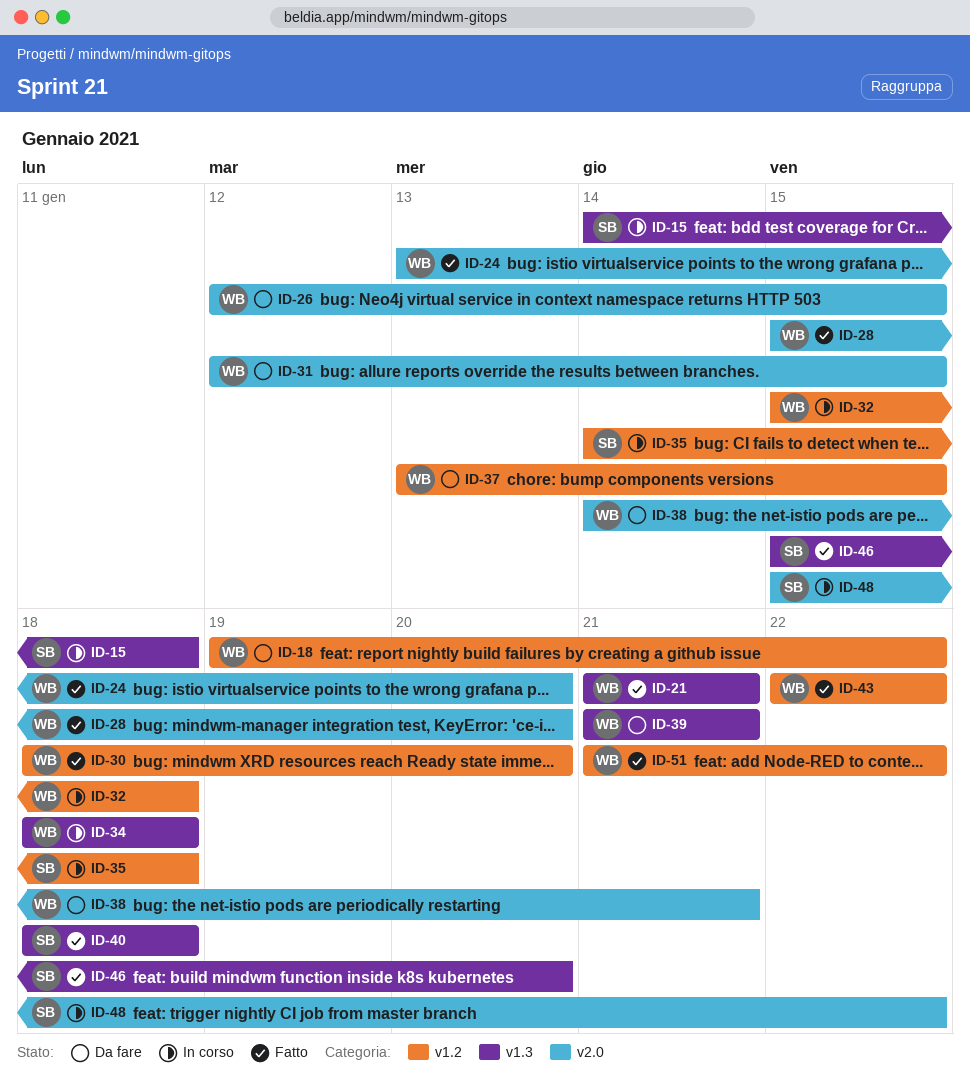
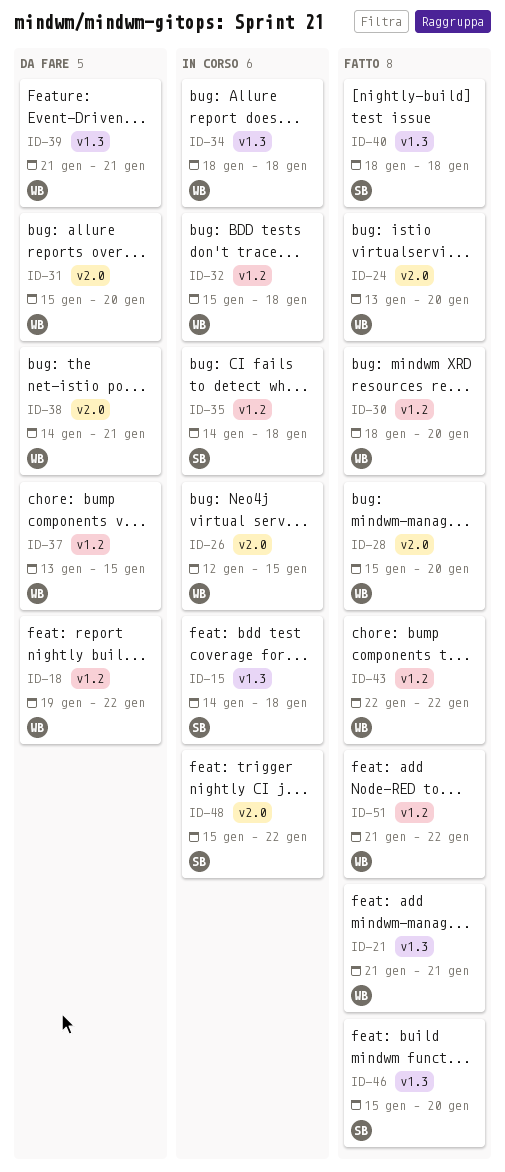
ID-26, status: Da fare -> In corso
ID-31, start: Jan 12 -> Jan 15
ID-31, due: Jan 15 -> Jan 20

